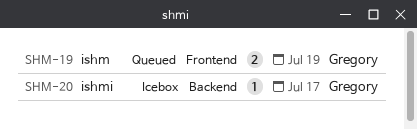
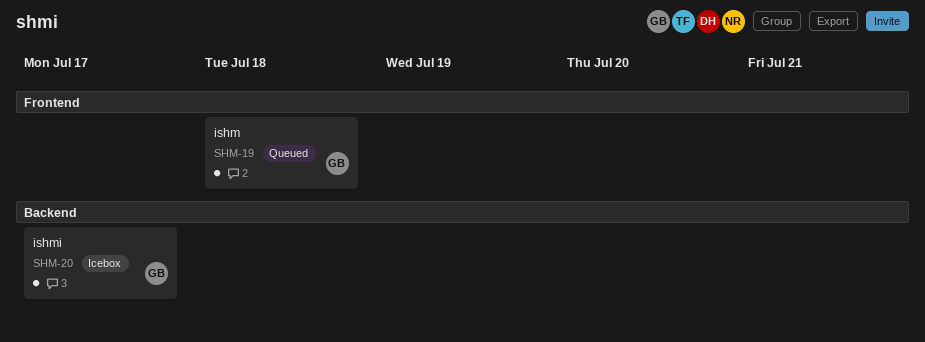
SHM-19, estimate: 2 -> 1
SHM-19, due: Jul 19 -> Jul 18

